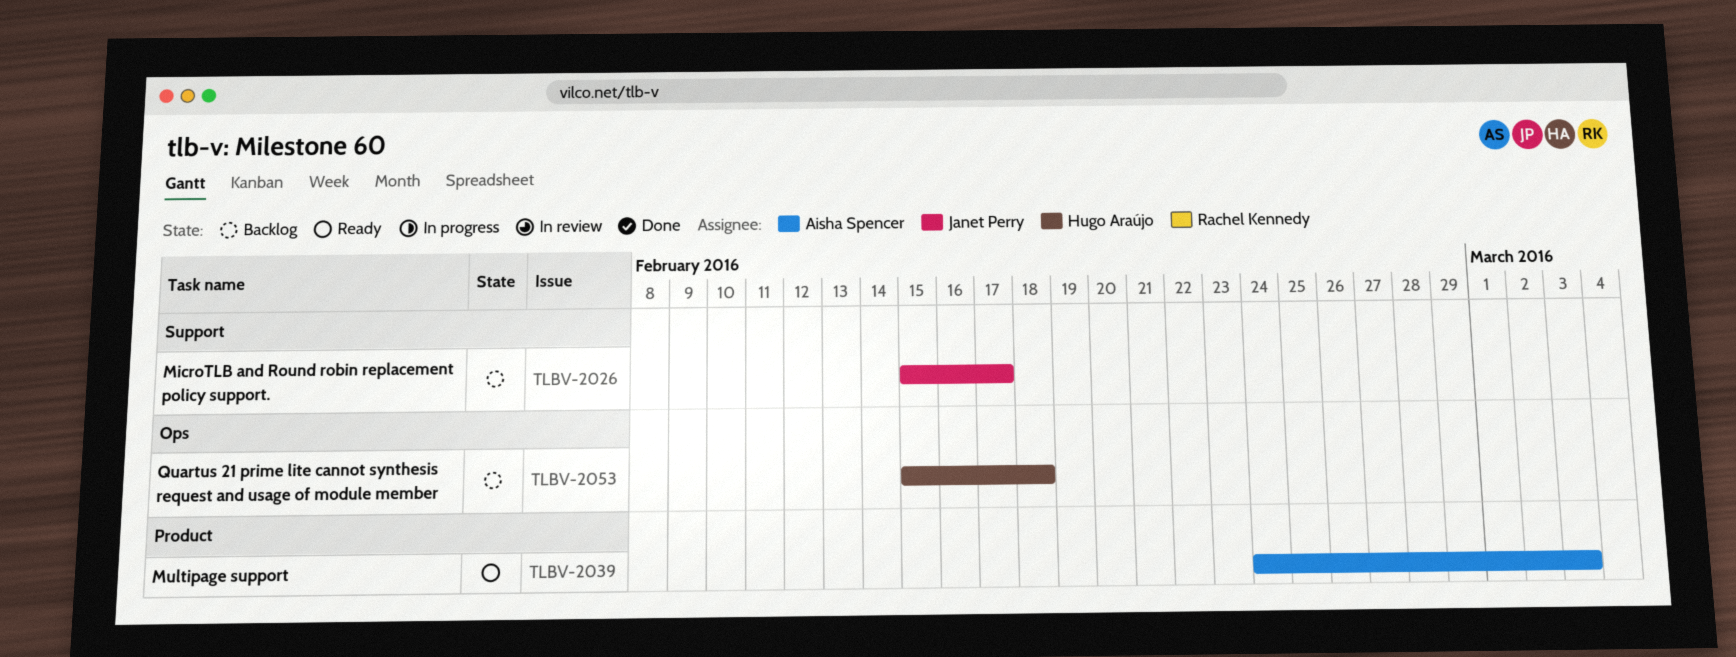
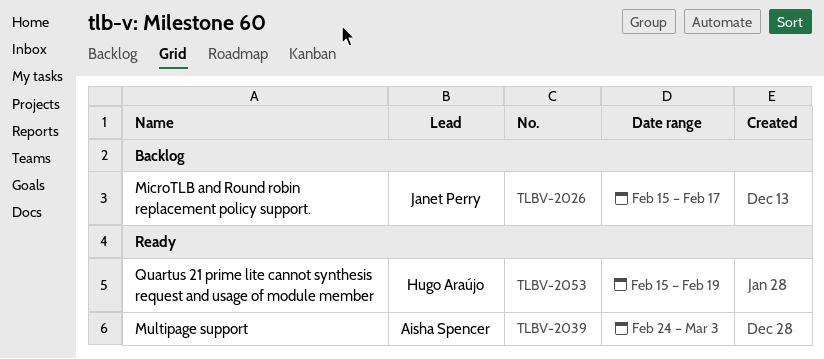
TLBV-2053, status: Backlog -> Ready
TLBV-2053, due: Feb 18 -> Feb 19

